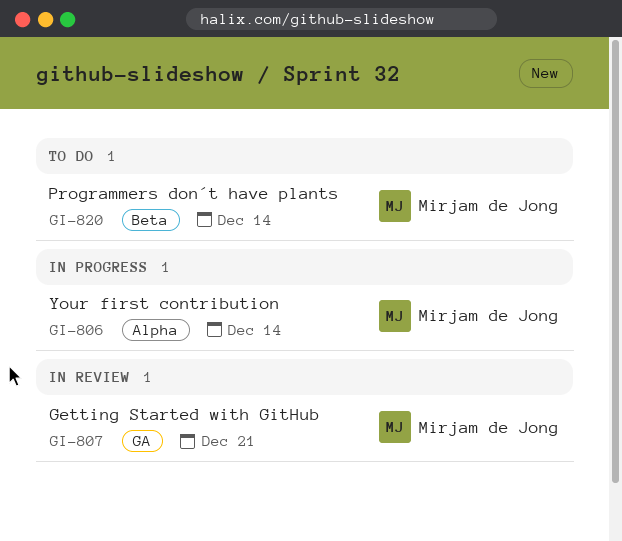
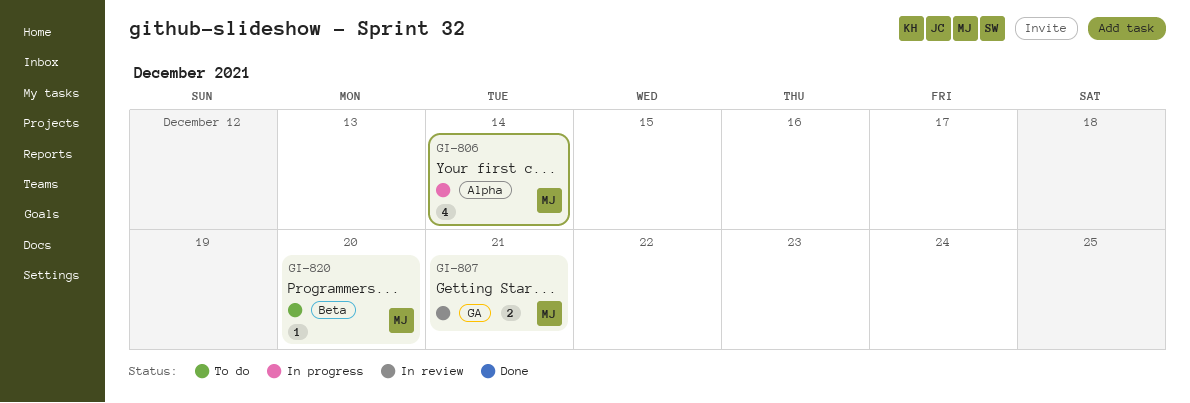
GI-820, due: Dec 14 -> Dec 20

